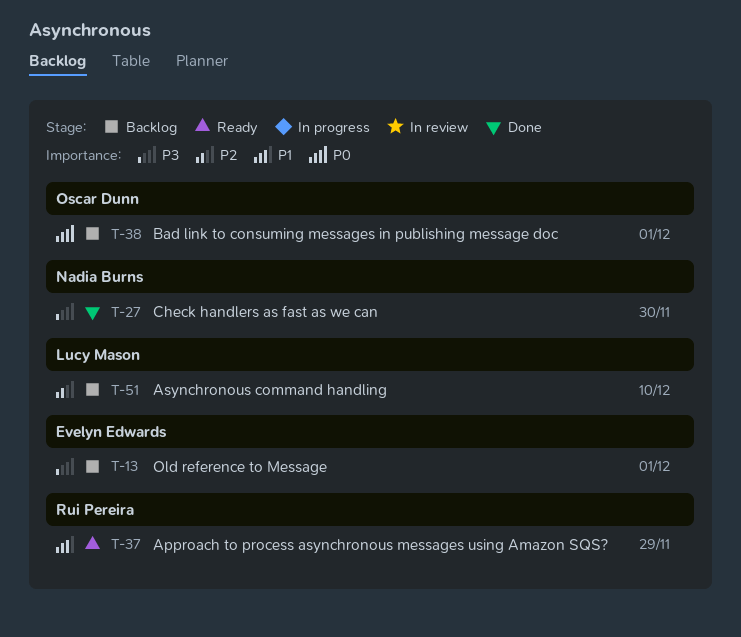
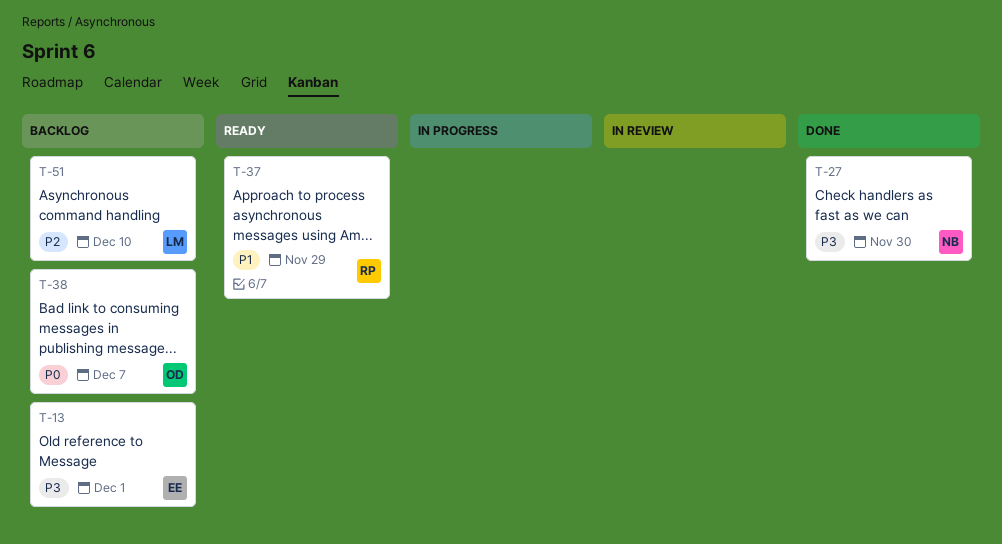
T-38, due: Dec 1 -> Dec 7

